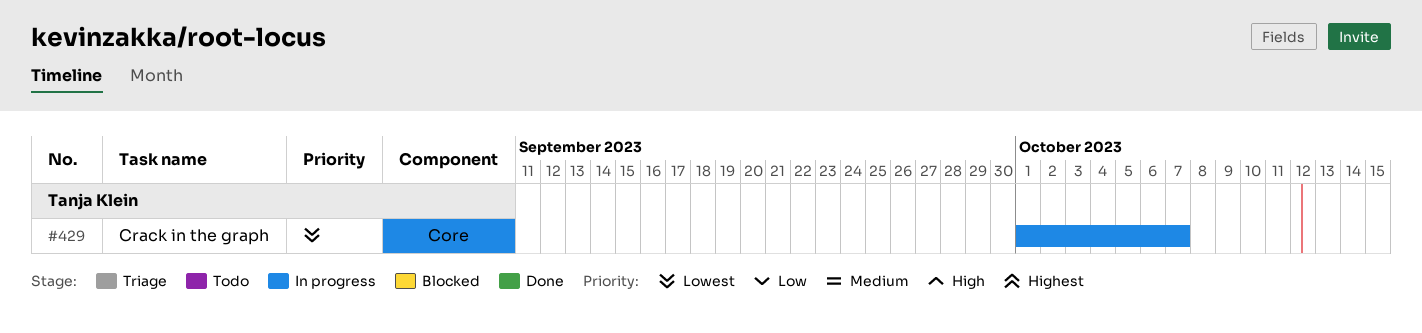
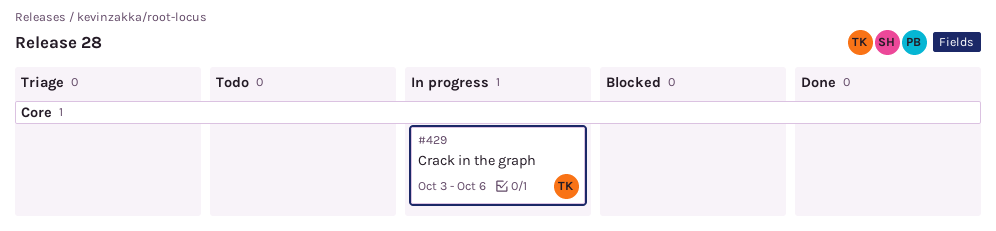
#429, start: Oct 1 -> Oct 3
#429, due: Oct 7 -> Oct 6

